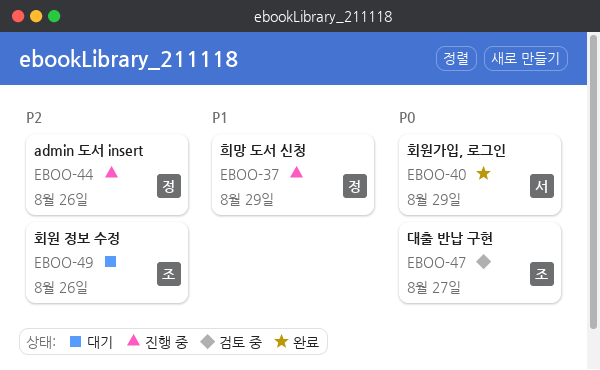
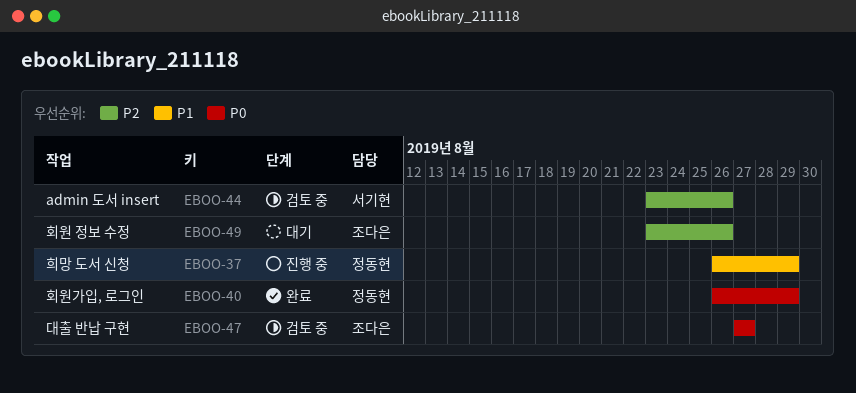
EBOO-40, owner: 서기현 -> 정동현
EBOO-44, status: 진행 중 -> 검토 중
EBOO-44, owner: 정동현 -> 서기현

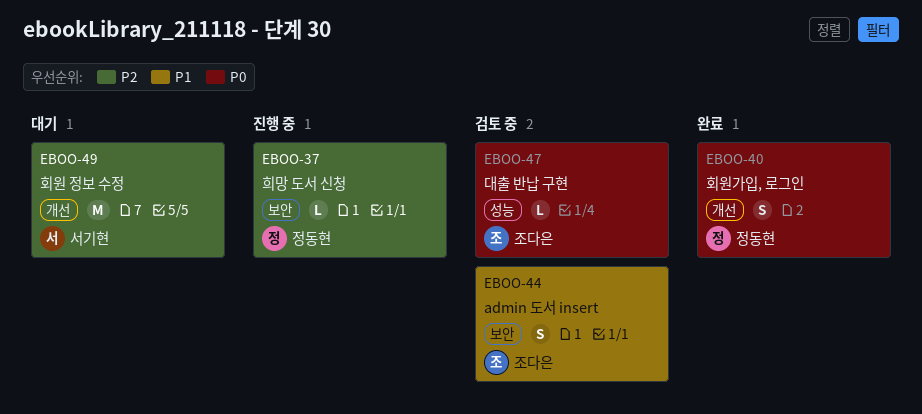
EBOO-37, priority: P1 -> P2
EBOO-44, owner: 서기현 -> 조다은
EBOO-44, priority: P2 -> P1
EBOO-49, owner: 조다은 -> 서기현

